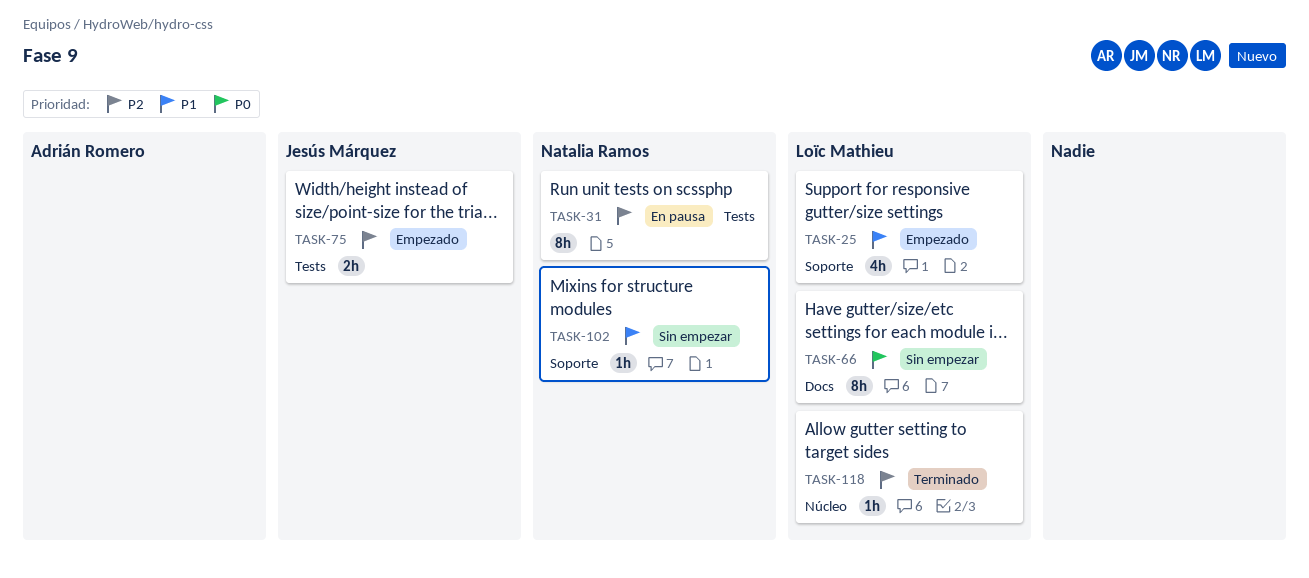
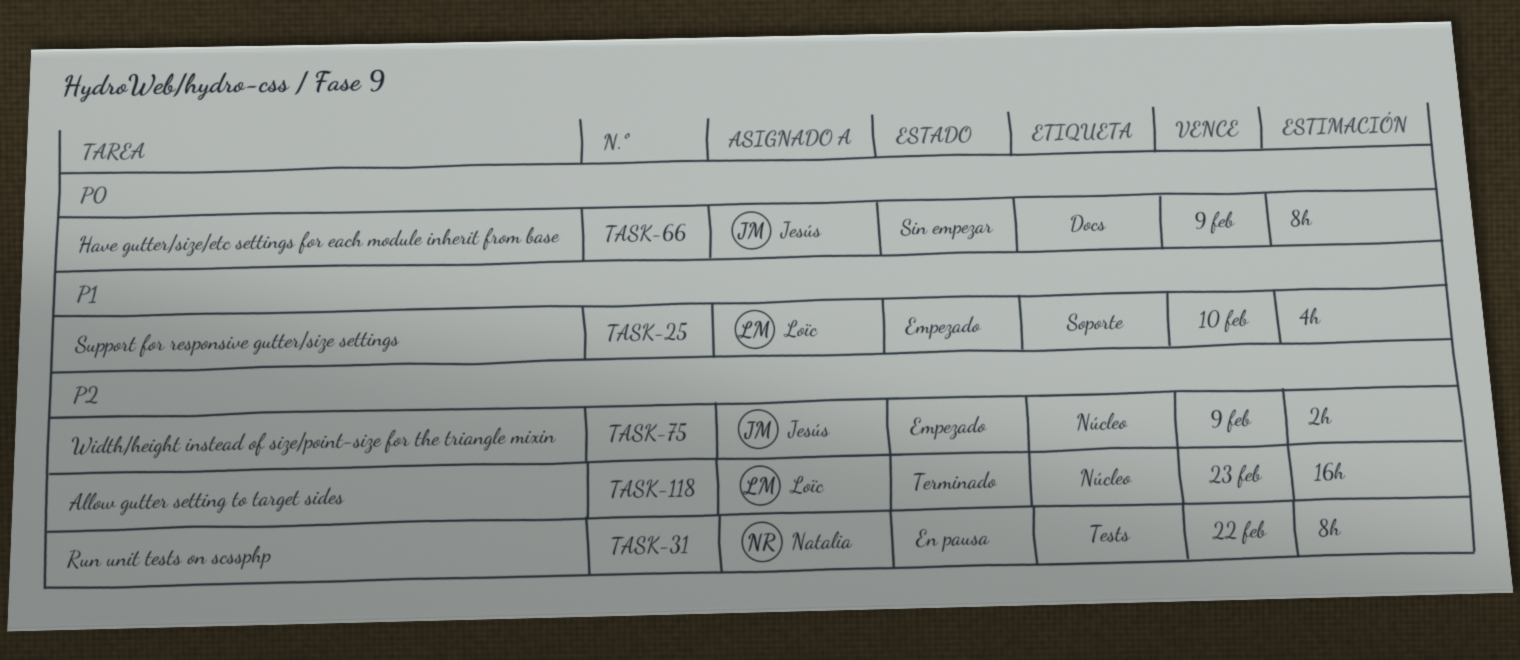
TASK-66, owner: Loïc Mathieu -> Jesús Márquez
TASK-75, label: Tests -> Núcleo
TASK-102: present -> none
TASK-118, estimate: 1h -> 16h

